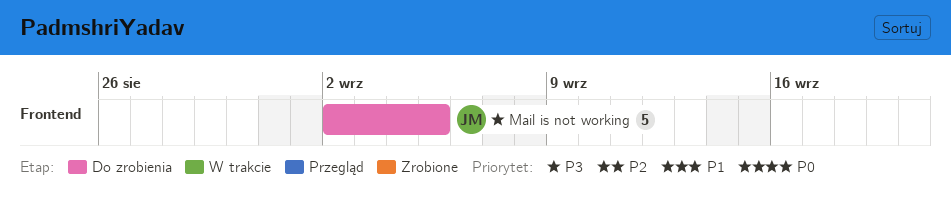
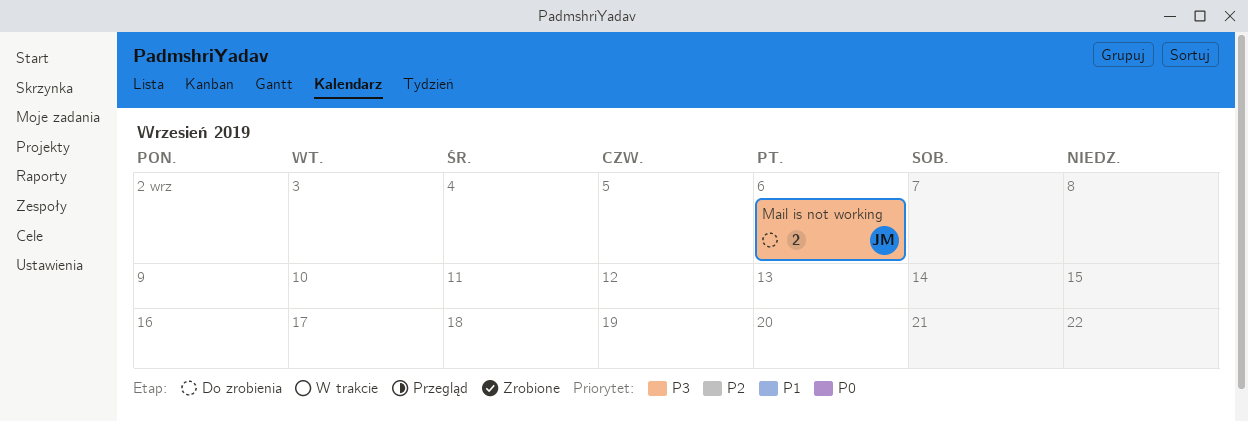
Mail is not working, estimate: 5 -> 2
Mail is not working, due: Sep 5 -> Sep 6

